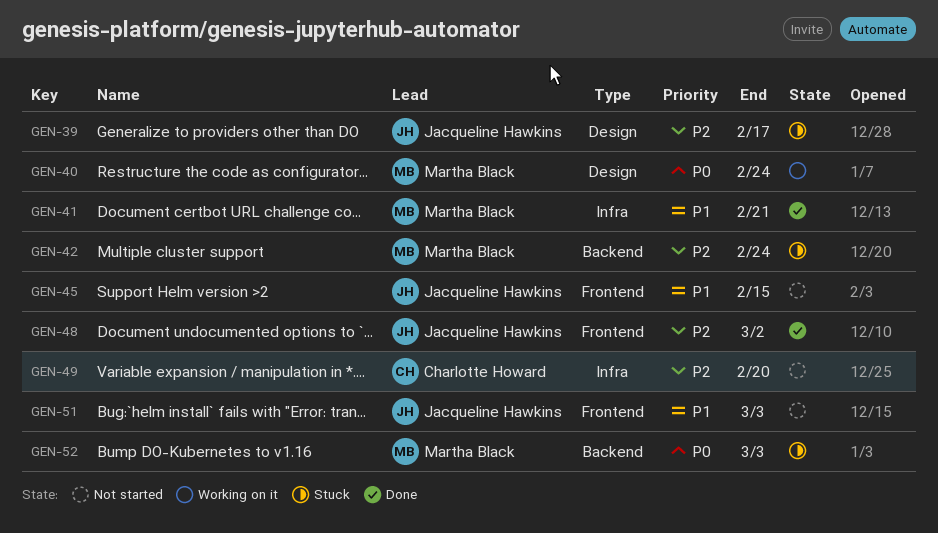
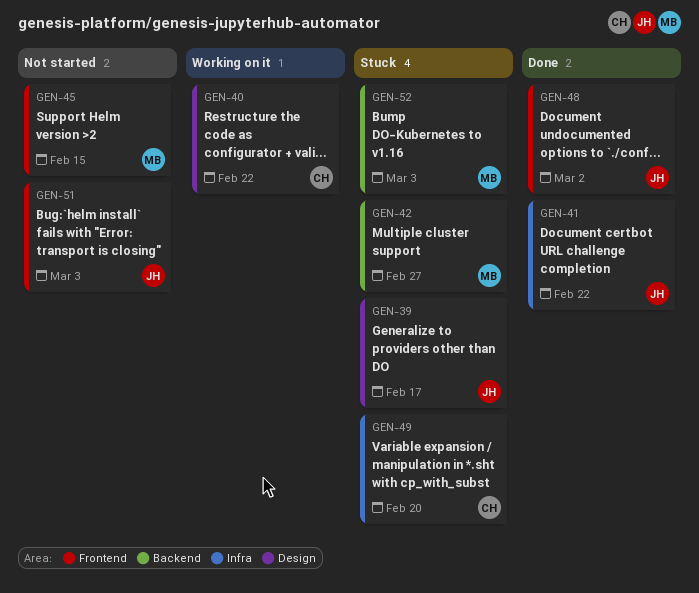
GEN-40, owner: Martha Black -> Charlotte Howard
GEN-40, due: Feb 24 -> Feb 22
GEN-41, owner: Martha Black -> Jacqueline Hawkins
GEN-41, due: Feb 21 -> Feb 22
GEN-42, due: Feb 24 -> Feb 27
GEN-45, owner: Jacqueline Hawkins -> Martha Black
GEN-49, status: Not started -> Stuck

